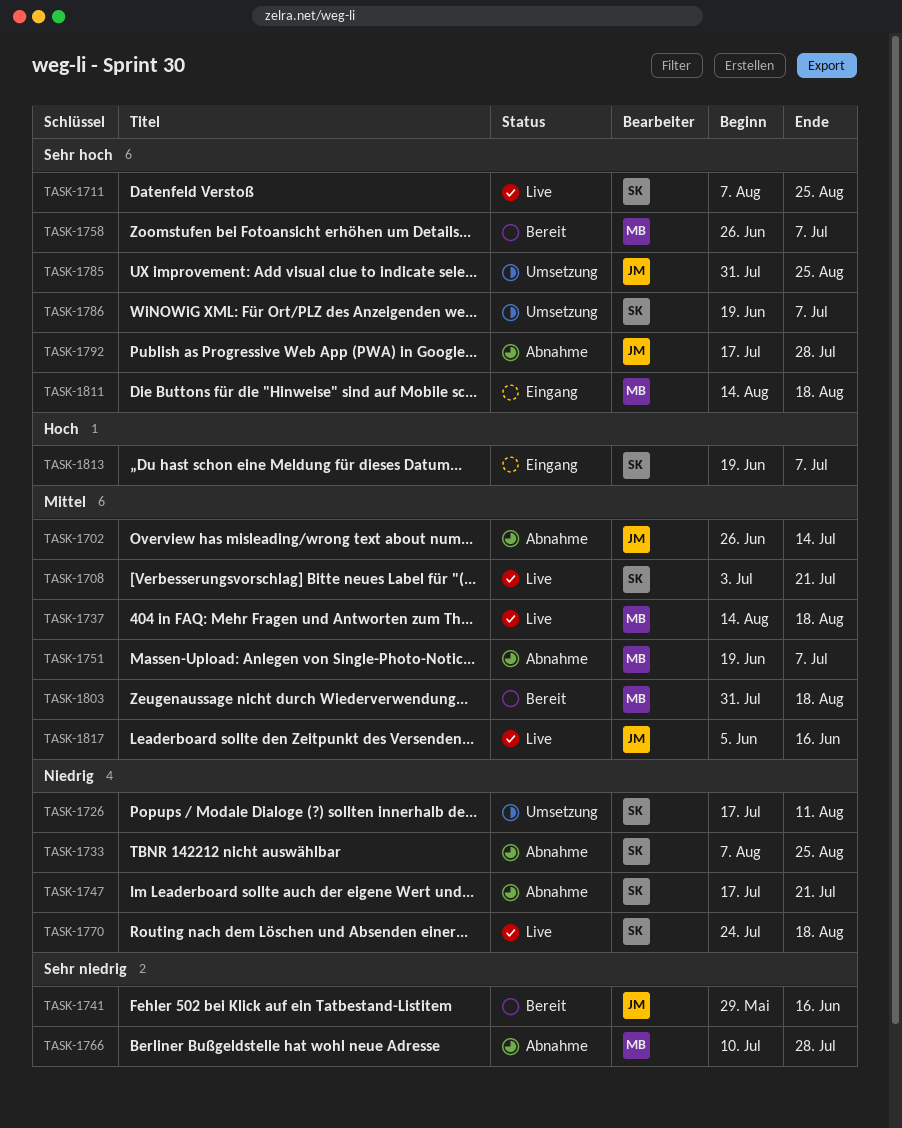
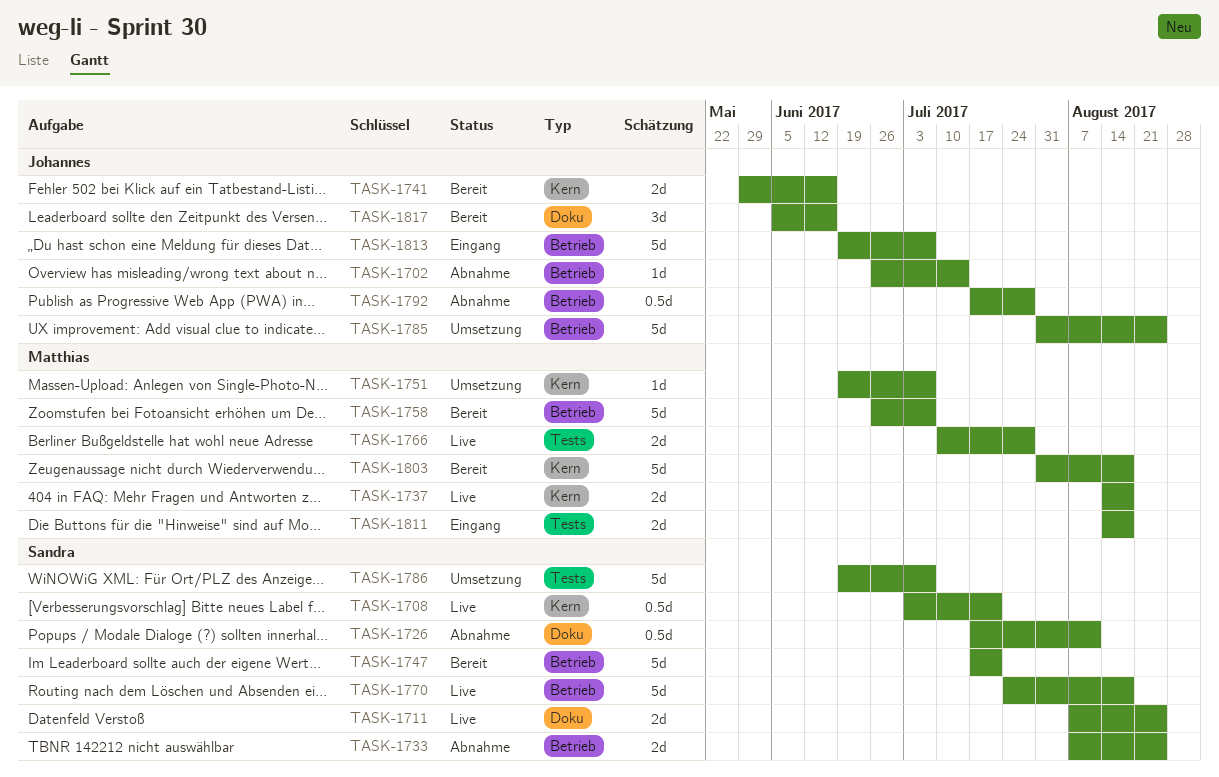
TASK-1726, status: Umsetzung -> Abnahme
TASK-1747, status: Abnahme -> Bereit
TASK-1751, status: Abnahme -> Umsetzung
TASK-1766, status: Abnahme -> Live
TASK-1813, owner: Sandra -> Johannes
TASK-1817, status: Live -> Bereit

